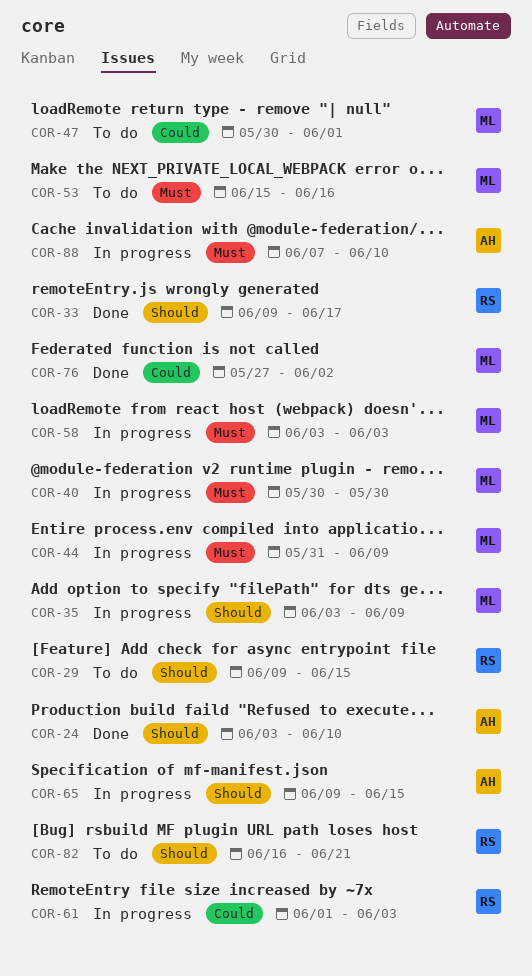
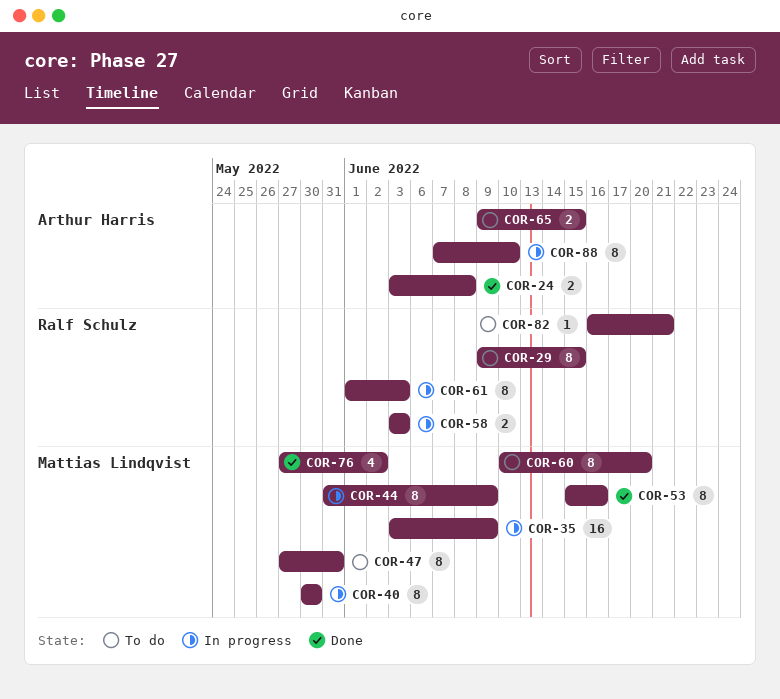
COR-24, due: Jun 10 -> Jun 8
COR-33: present -> none
COR-47, start: May 30 -> May 27
COR-47, due: Jun 1 -> May 31
COR-53, status: To do -> Done
COR-58, owner: Mattias Lindqvist -> Ralf Schulz
COR-60: none -> present
COR-65, status: In progress -> To do

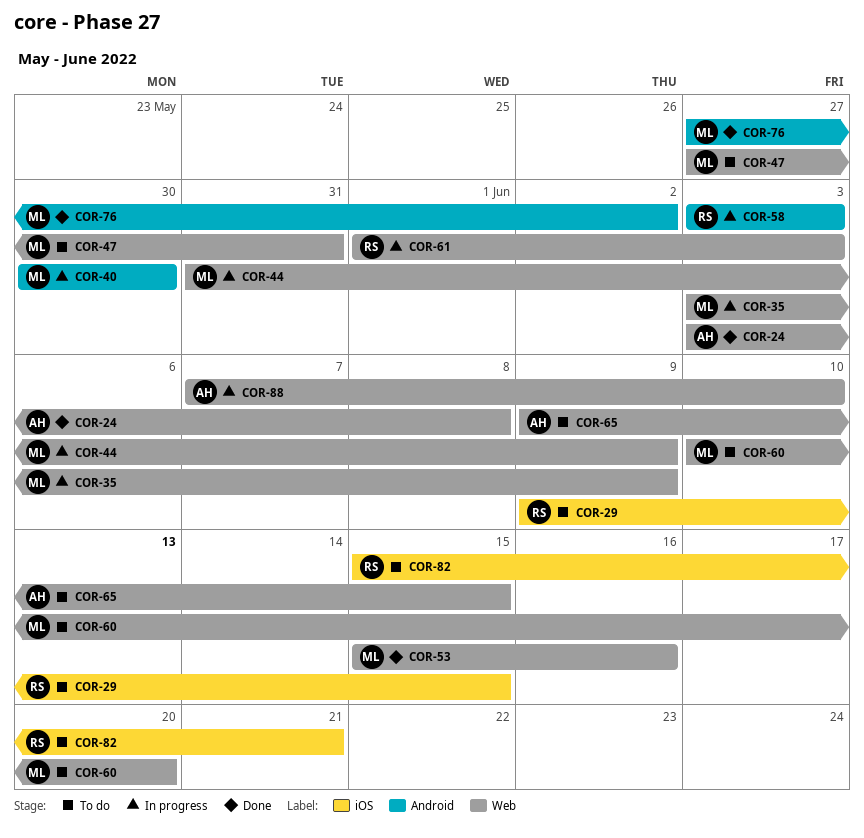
COR-82, start: Jun 16 -> Jun 15

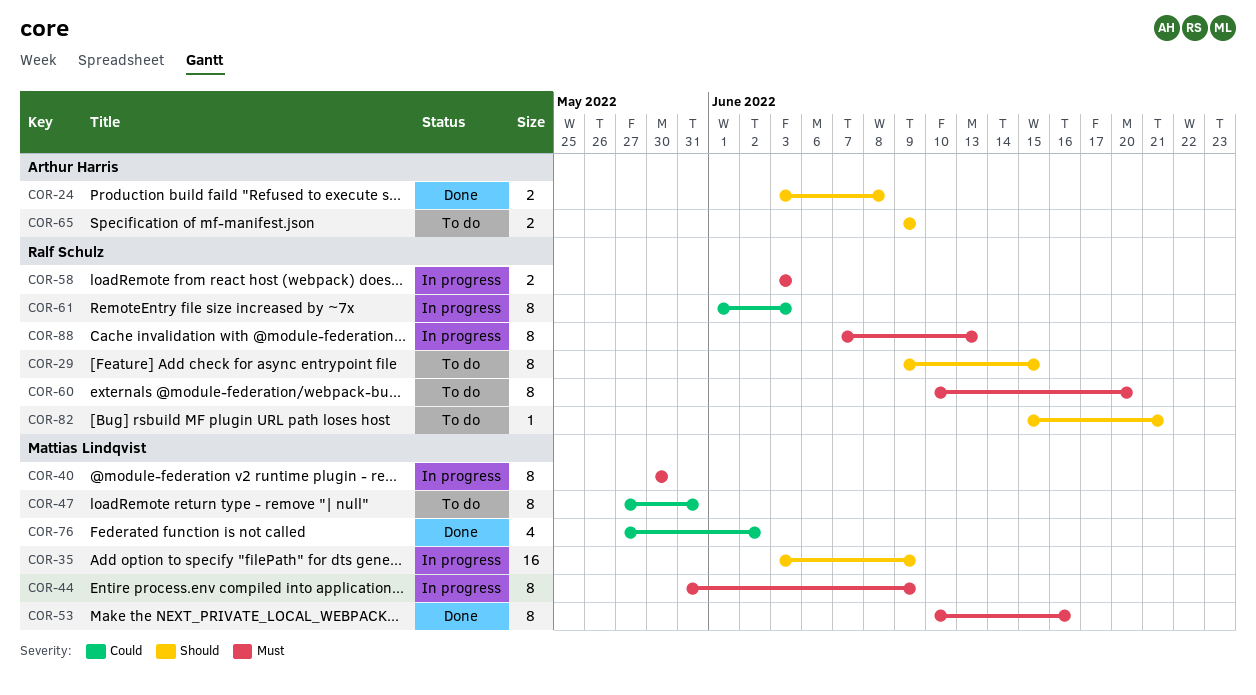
COR-53, start: Jun 15 -> Jun 10
COR-60, owner: Mattias Lindqvist -> Ralf Schulz
COR-65, due: Jun 15 -> Jun 9
COR-88, owner: Arthur Harris -> Ralf Schulz
COR-88, due: Jun 10 -> Jun 13

